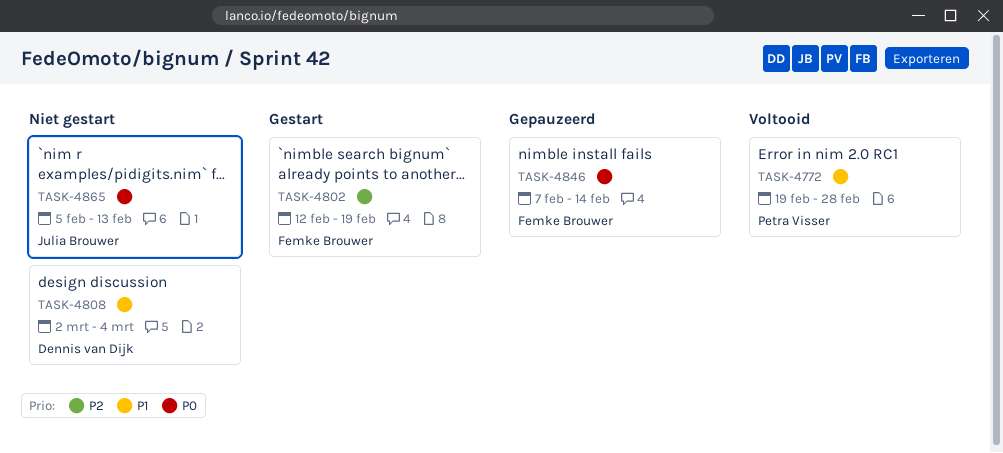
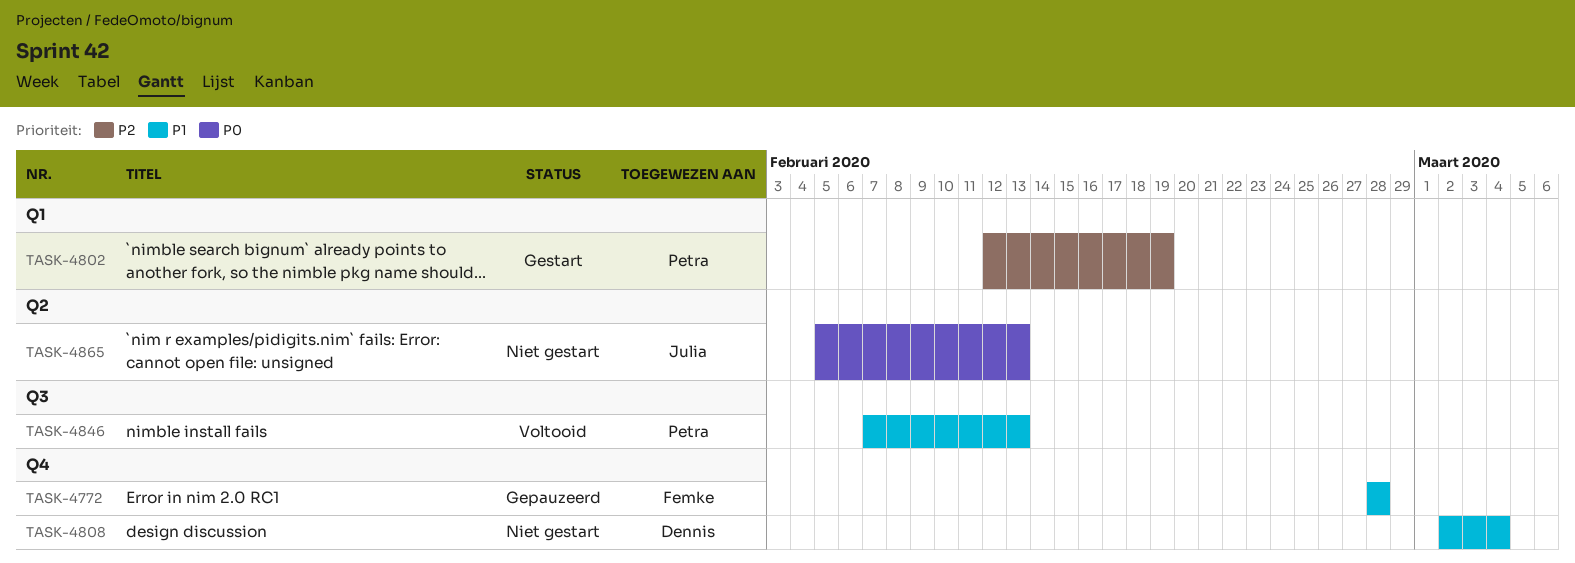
TASK-4772, status: Voltooid -> Gepauzeerd
TASK-4772, owner: Petra Visser -> Femke Brouwer
TASK-4772, start: Feb 19 -> Feb 28
TASK-4802, owner: Femke Brouwer -> Petra Visser
TASK-4846, status: Gepauzeerd -> Voltooid
TASK-4846, owner: Femke Brouwer -> Petra Visser
TASK-4846, priority: P0 -> P1
TASK-4846, due: Feb 14 -> Feb 13

